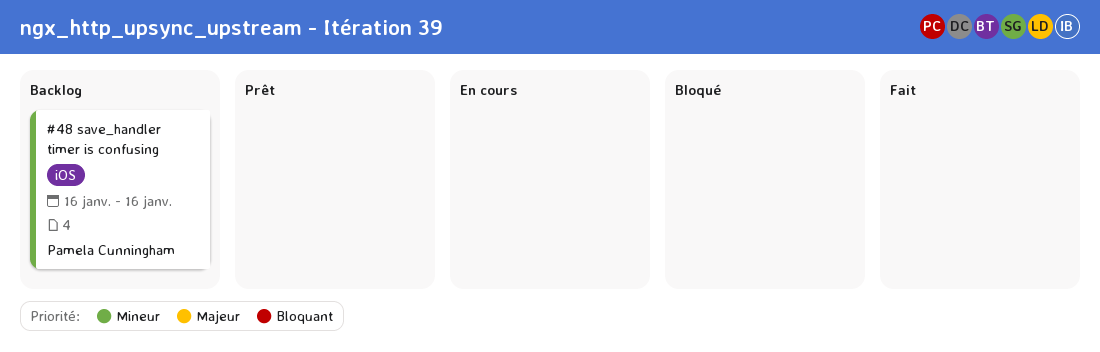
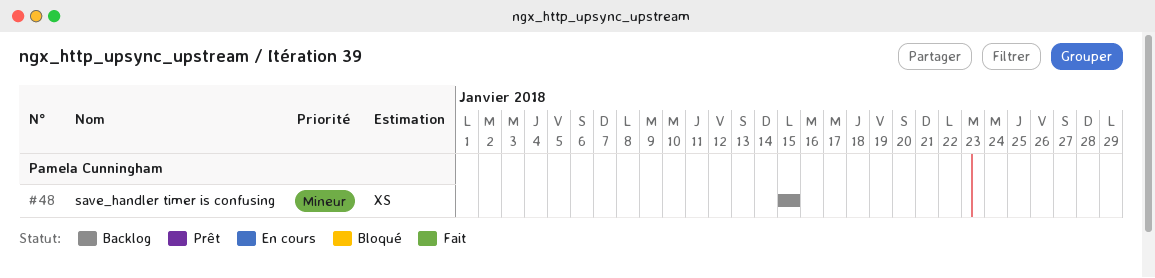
#48, start: Jan 16 -> Jan 15
#48, due: Jan 16 -> Jan 15

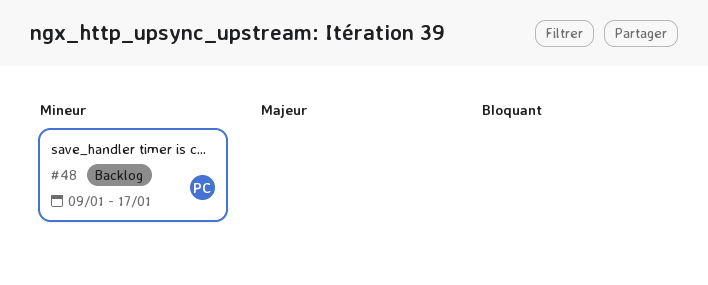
#48, start: Jan 15 -> Jan 9
#48, due: Jan 15 -> Jan 17

